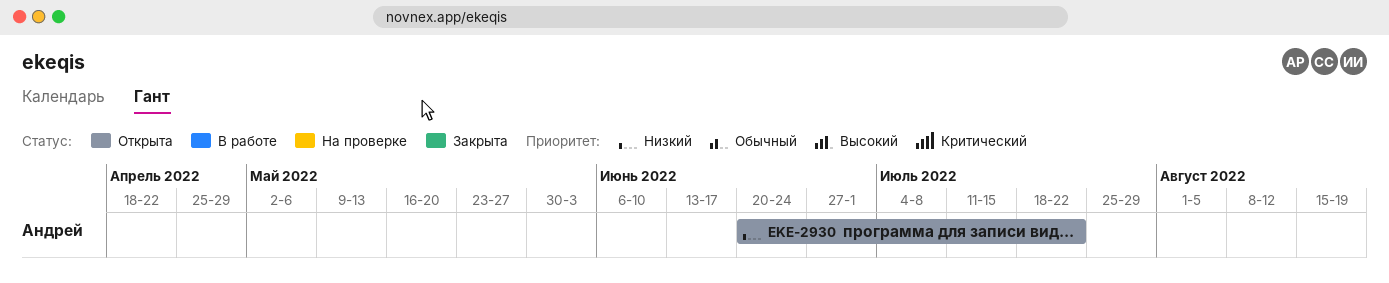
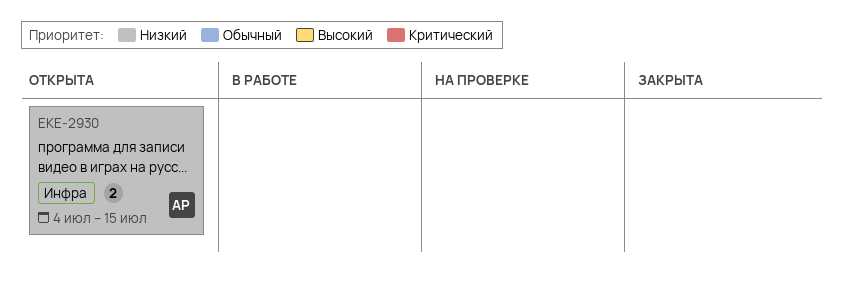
EKE-2930, start: Jun 20 -> Jul 4
EKE-2930, due: Jul 22 -> Jul 15

